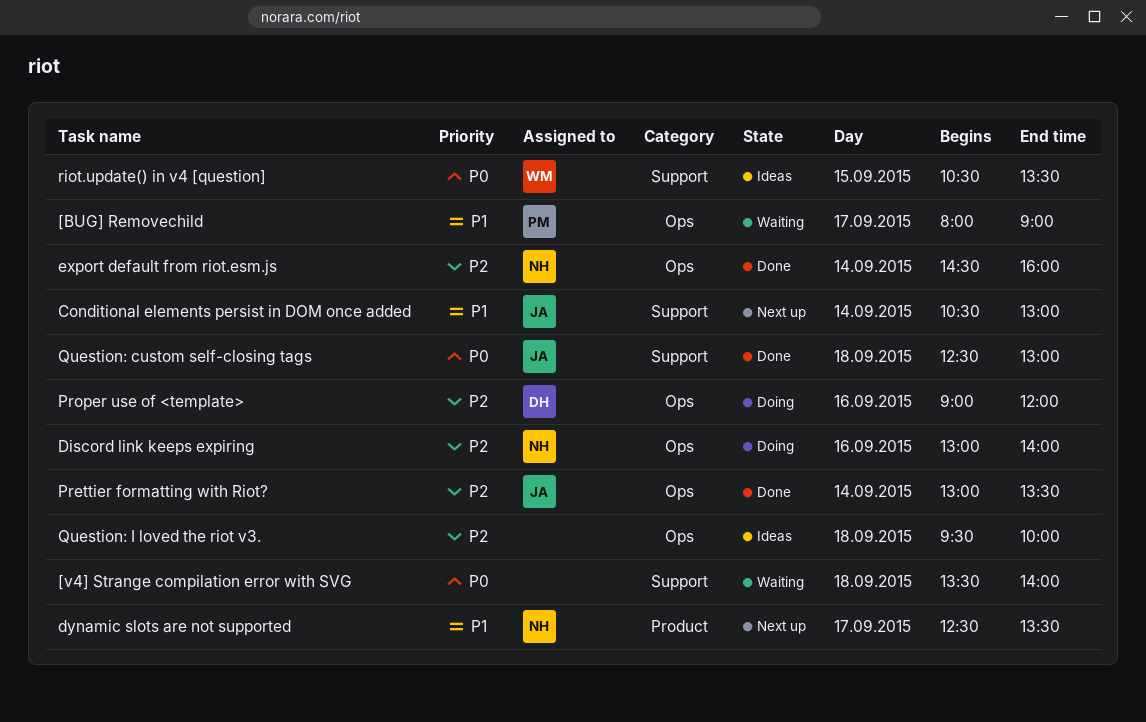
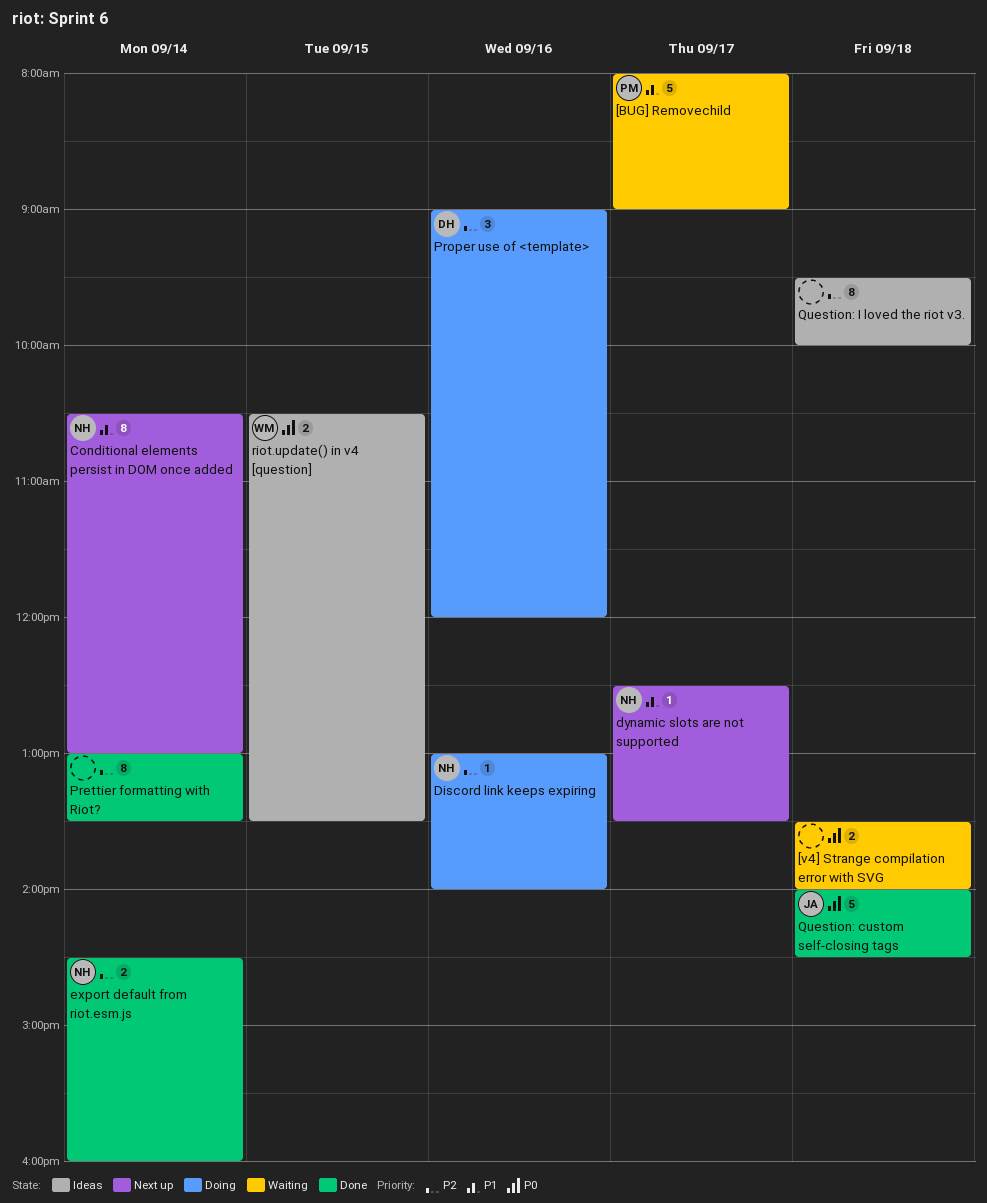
Conditional elements persist in DOM once added, owner: JA -> NH
Prettier formatting with Riot?, owner: JA -> none
Question: custom self-closing tags, begins: 12:30 -> 14:00
Question: custom self-closing tags, ends: 13:00 -> 14:30

